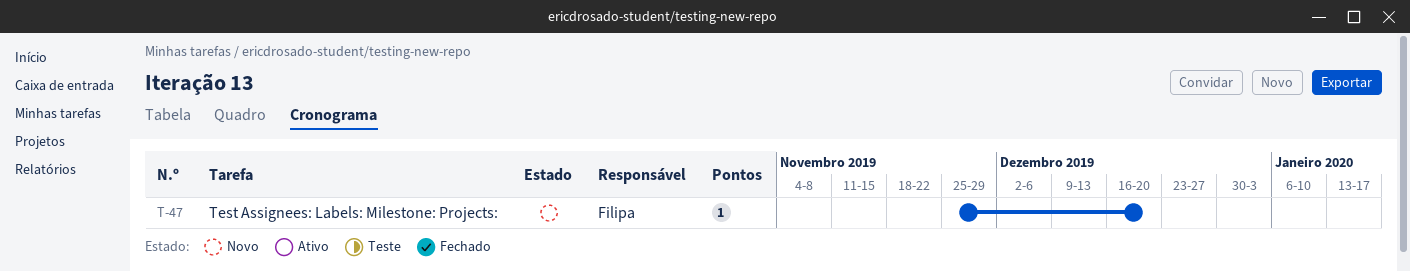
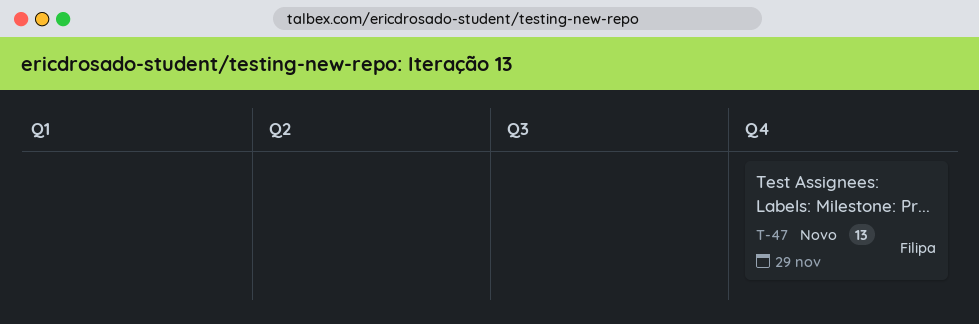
T-47, estimate: 1 -> 13
T-47, due: Dec 20 -> Nov 29

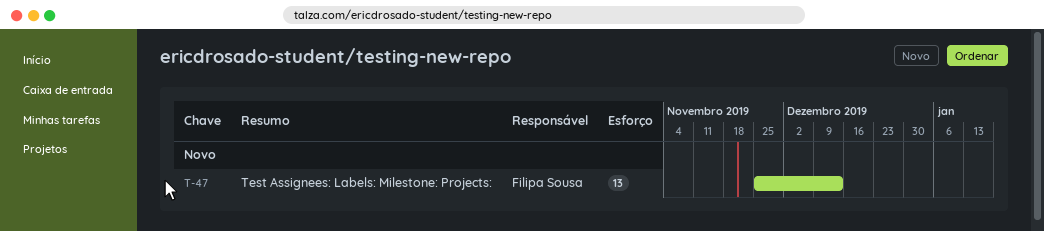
T-47, due: Nov 29 -> Dec 13

